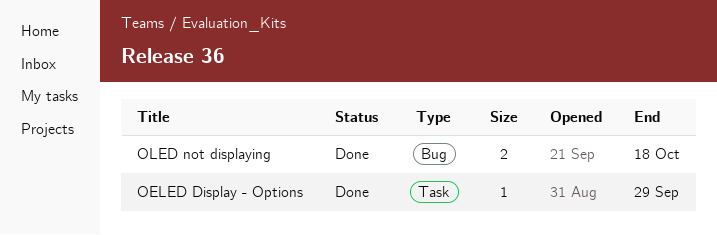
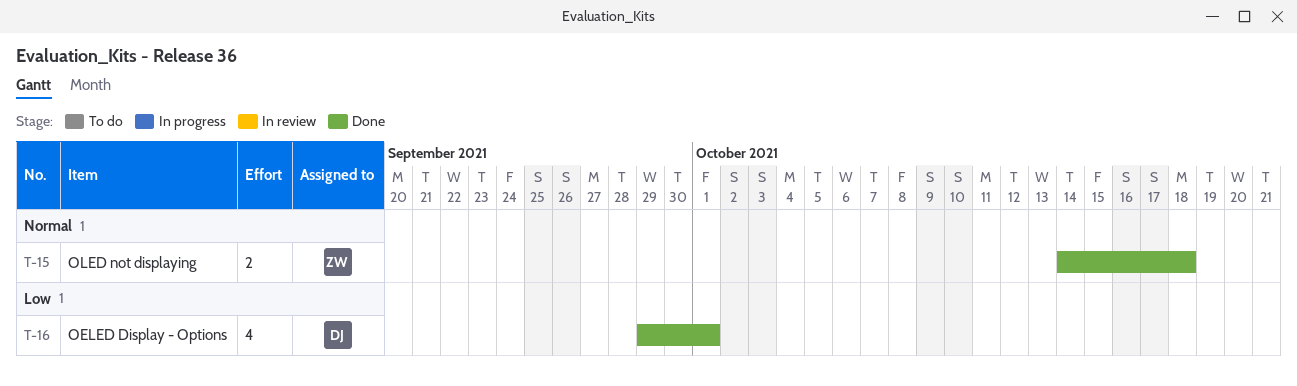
OELED Display - Options, estimate: 1 -> 4
OELED Display - Options, due: Sep 29 -> Oct 1

